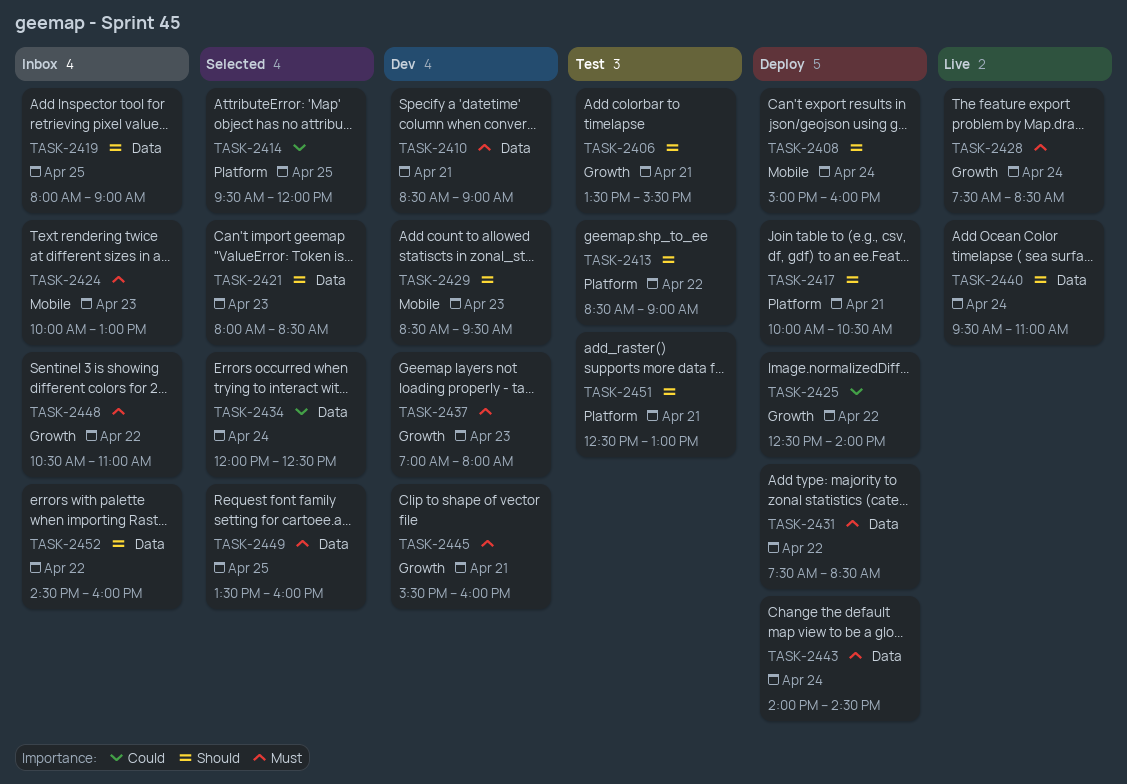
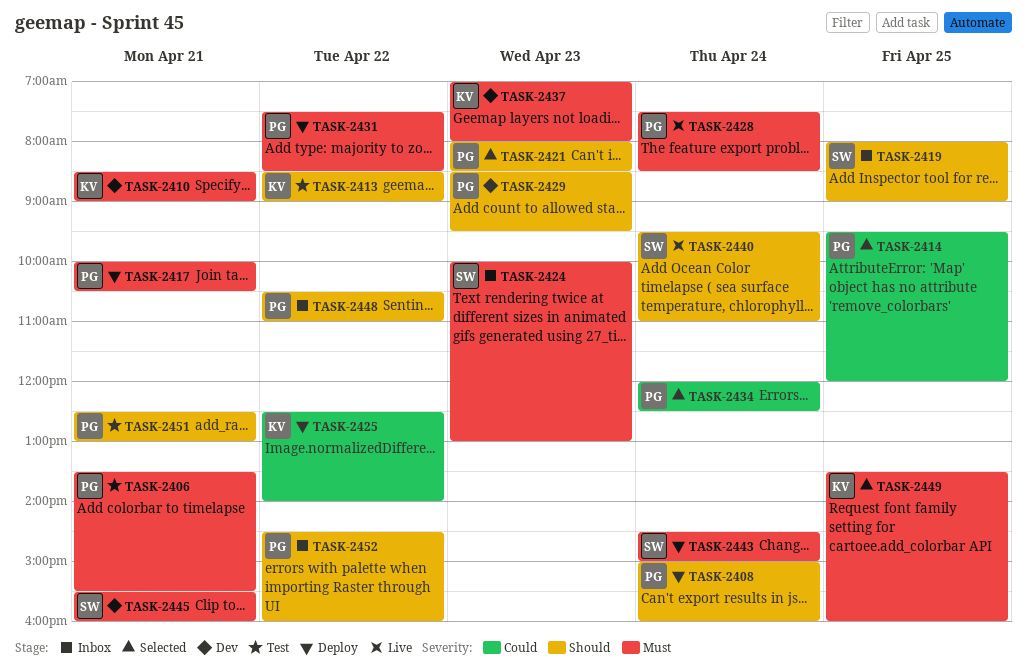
TASK-2406, priority: Should -> Must
TASK-2417, priority: Should -> Must
TASK-2443, begins: 14:00 -> 14:30
TASK-2443, ends: 14:30 -> 15:00
TASK-2448, priority: Must -> Should

